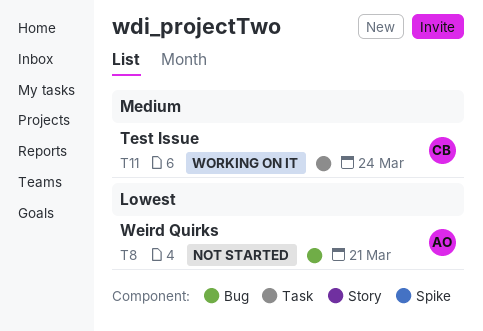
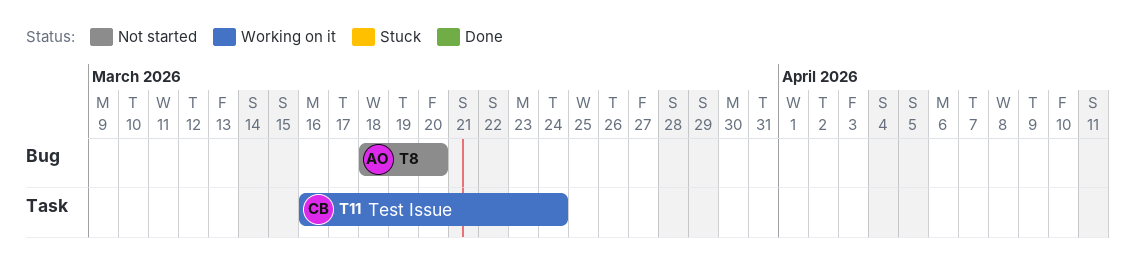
T8, due: Mar 21 -> Mar 20

